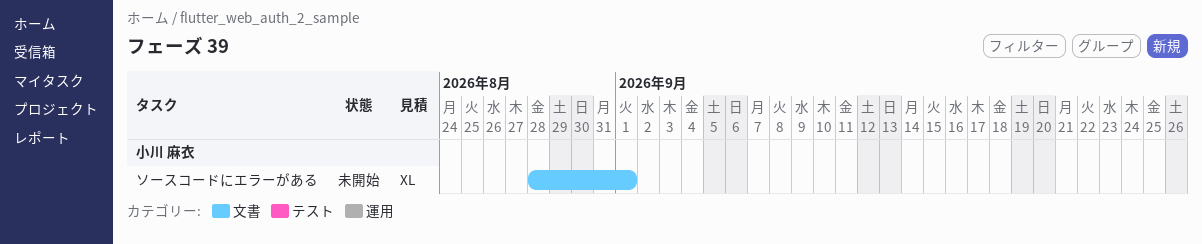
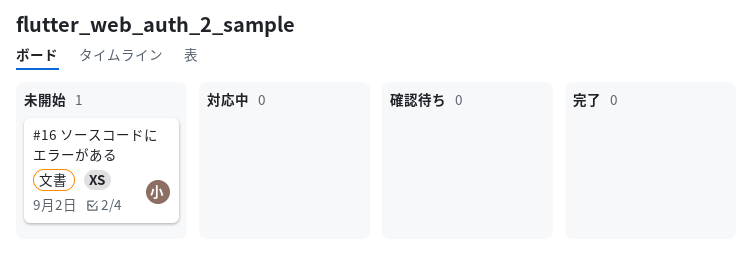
ソースコードにエラーがある, estimate: XL -> XS
ソースコードにエラーがある, due: Sep 1 -> Sep 2

